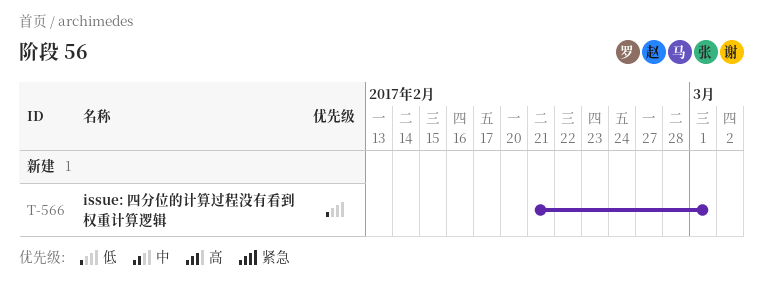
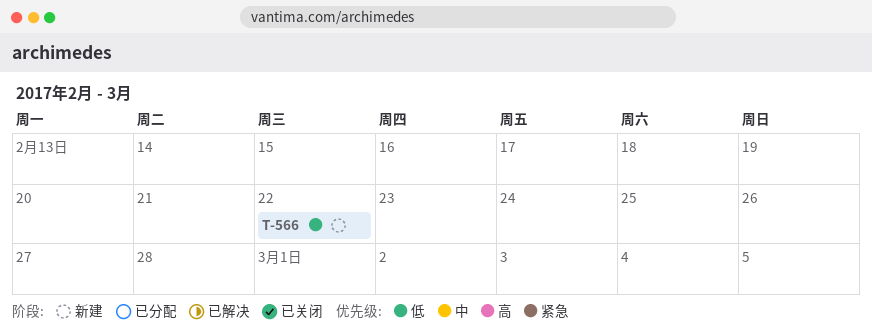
T-566, due: Mar 1 -> Feb 22

